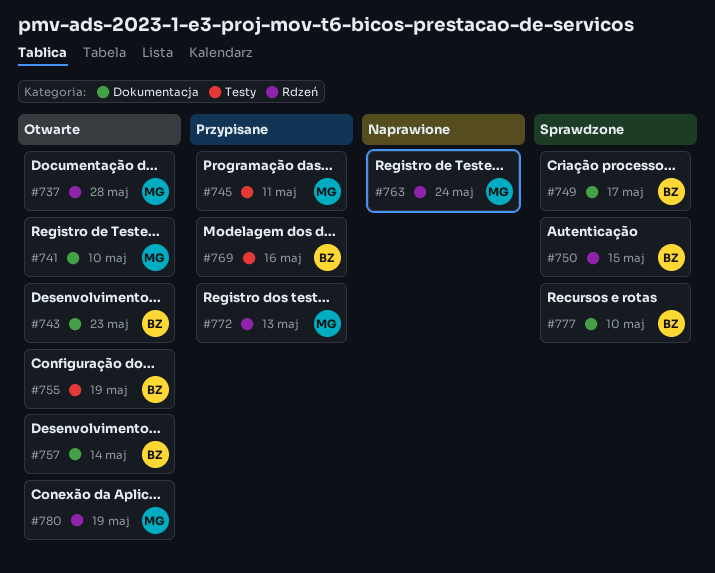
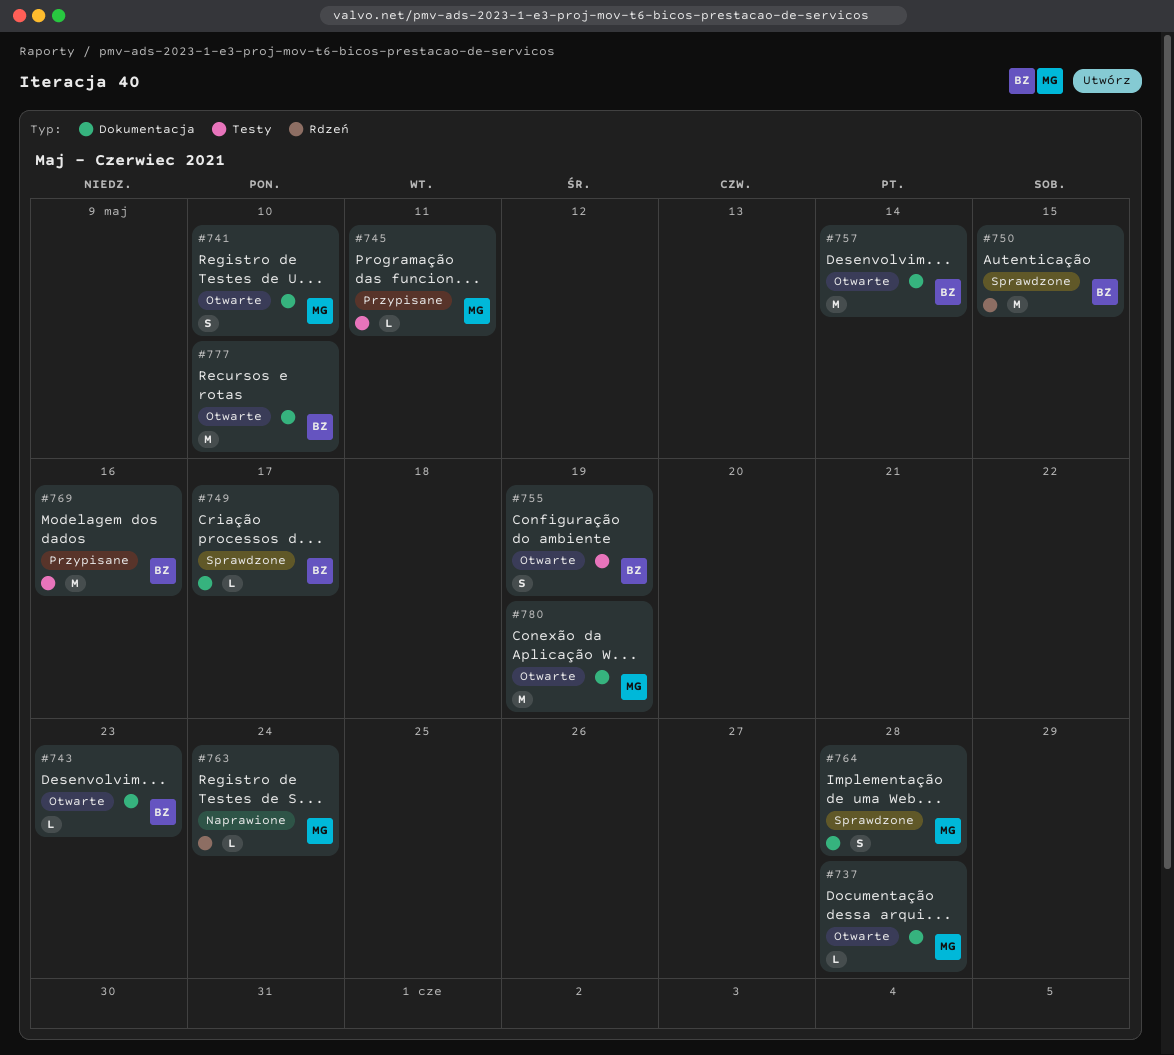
#737, label: Rdzeń -> Dokumentacja
#764: none -> present
#772: present -> none
#777, status: Sprawdzone -> Otwarte
#780, label: Rdzeń -> Dokumentacja

